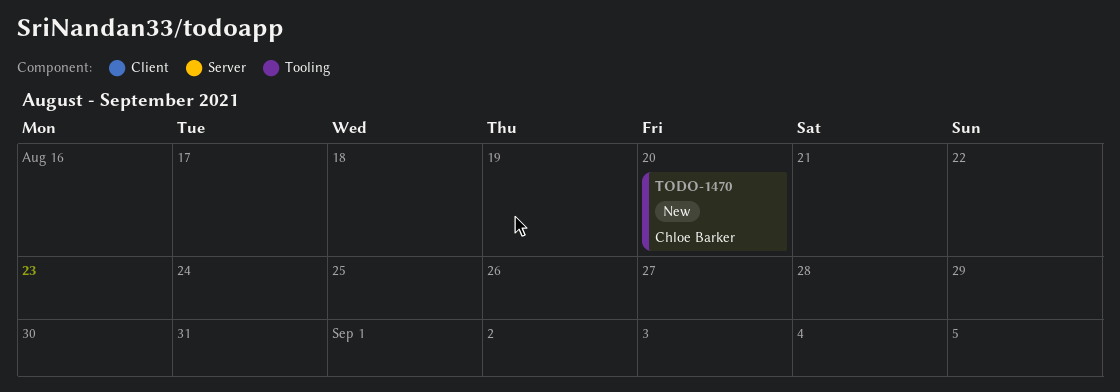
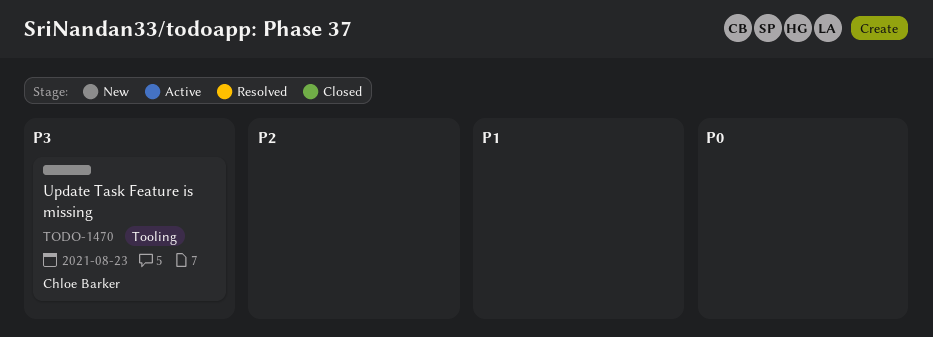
TODO-1470, due: Aug 20 -> Aug 23

